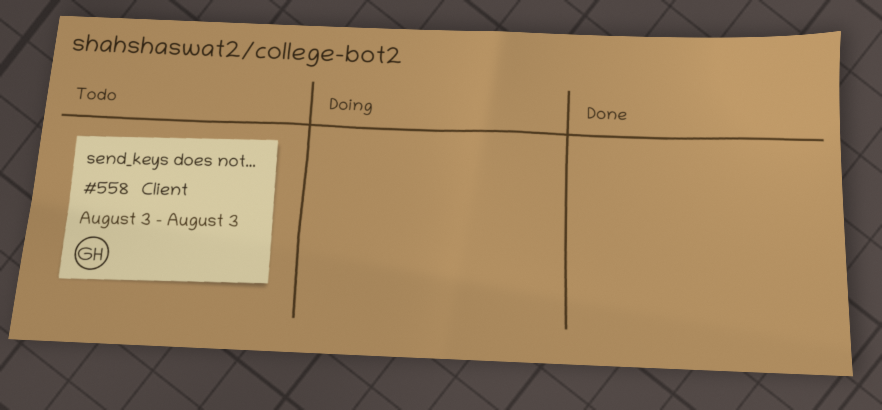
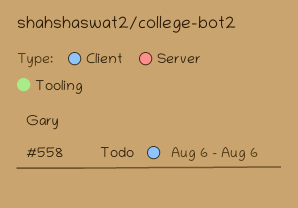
#558, start: Aug 3 -> Aug 6
#558, due: Aug 3 -> Aug 6

